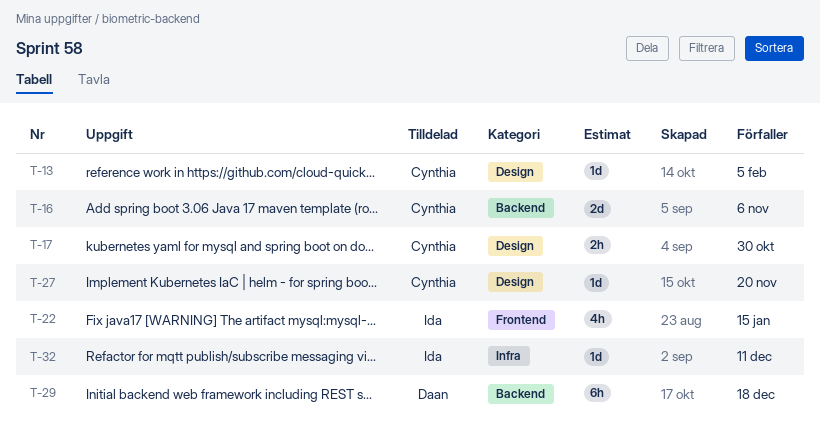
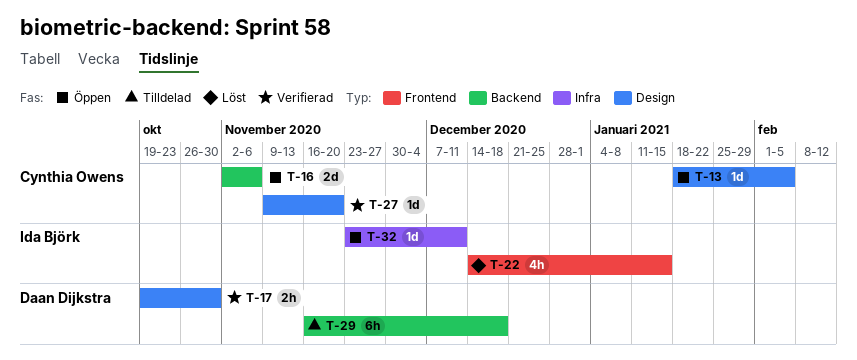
T-17, owner: Cynthia Owens -> Daan Dijkstra

